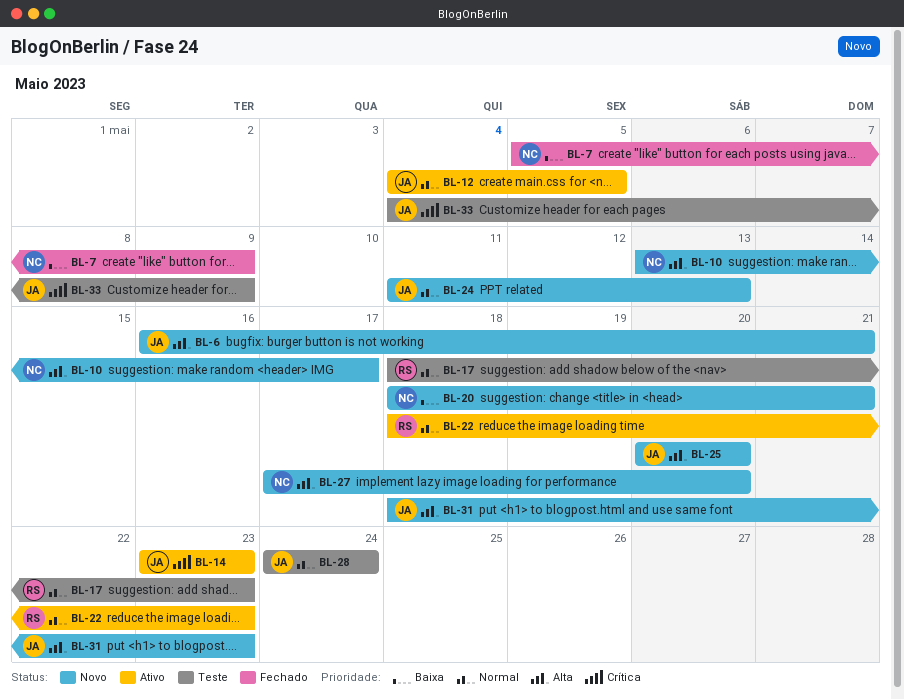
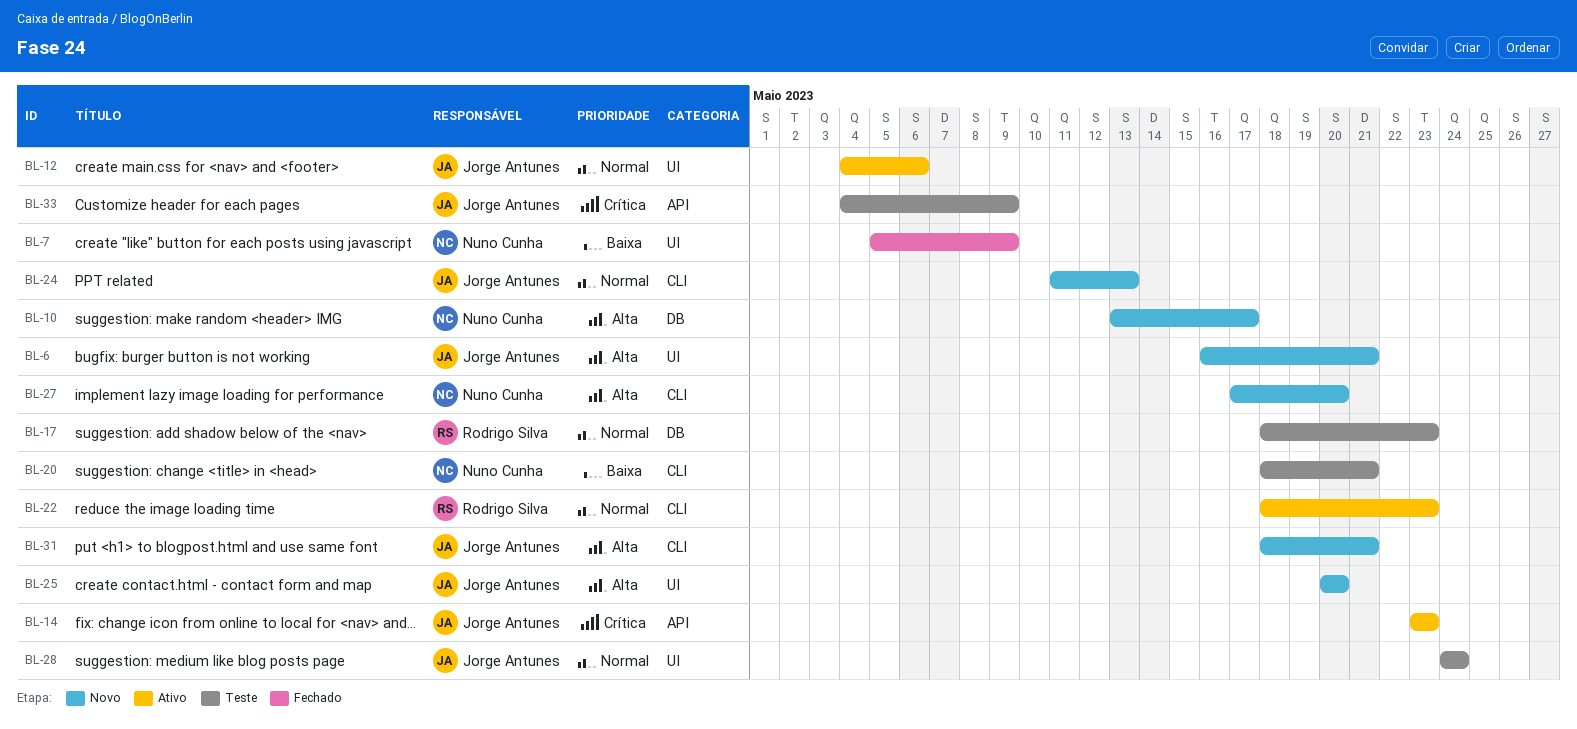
BL-12, due: May 5 -> May 6
BL-20, status: Novo -> Teste
BL-31, due: May 23 -> May 21

